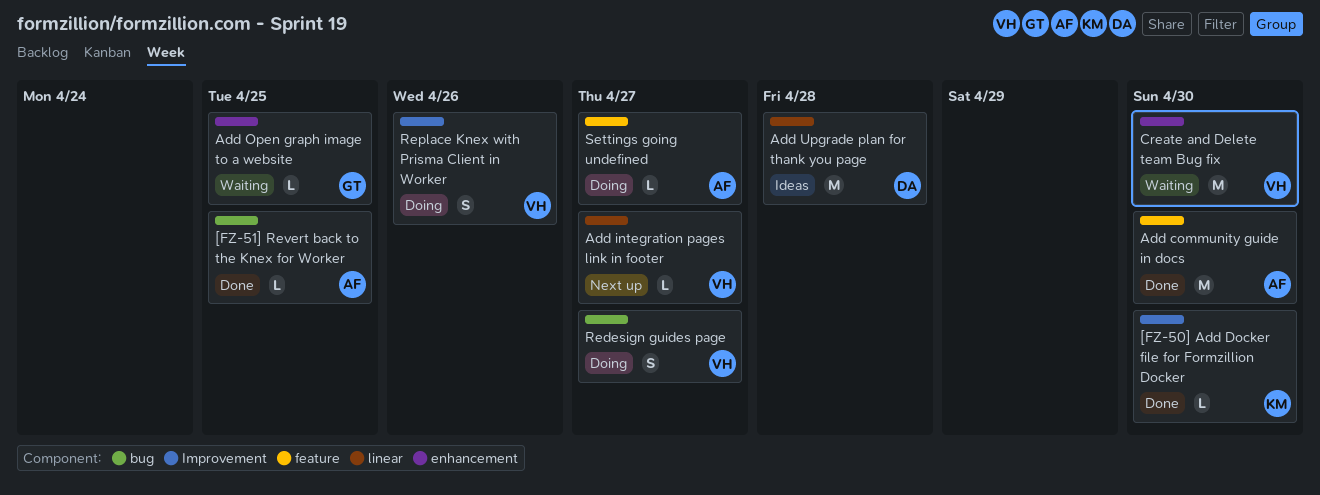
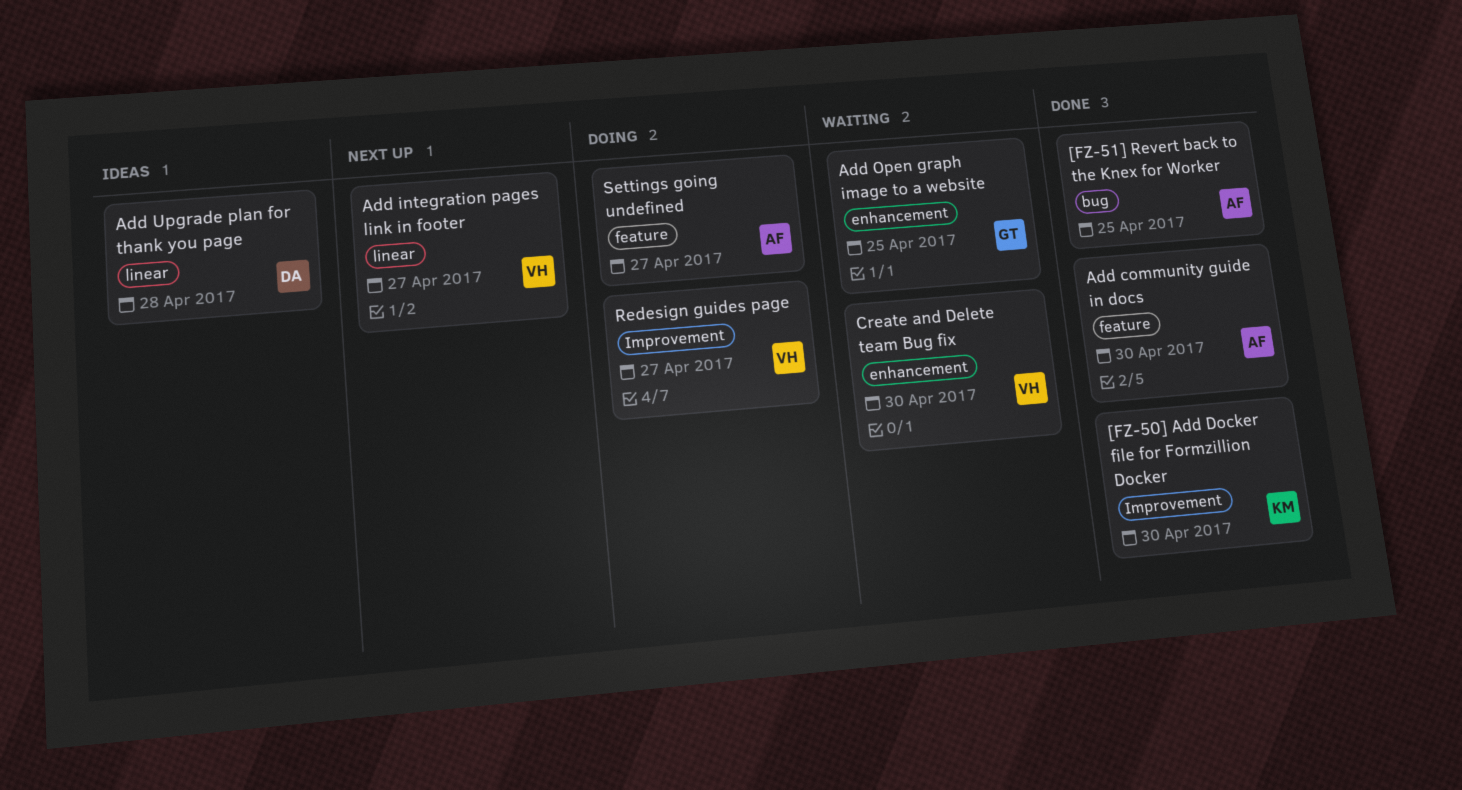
Redesign guides page, label: bug -> Improvement
Replace Knex with Prisma Client in Worker: present -> none

